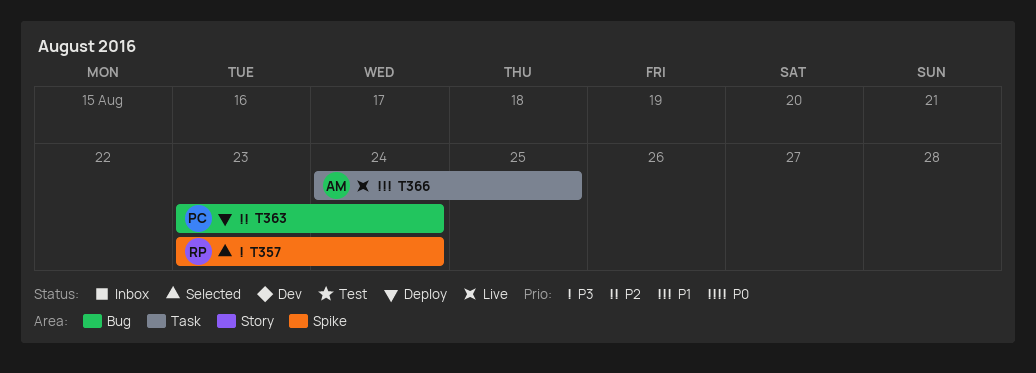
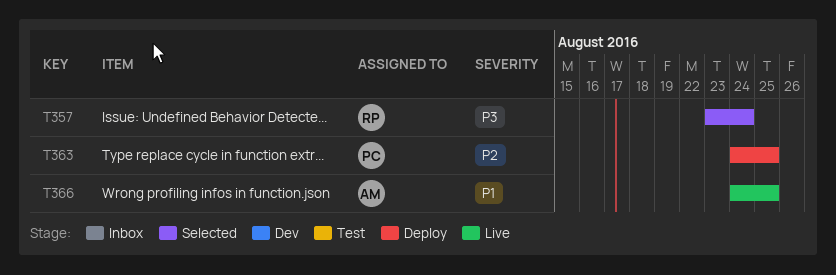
T363, start: Aug 23 -> Aug 24
T363, due: Aug 24 -> Aug 25

